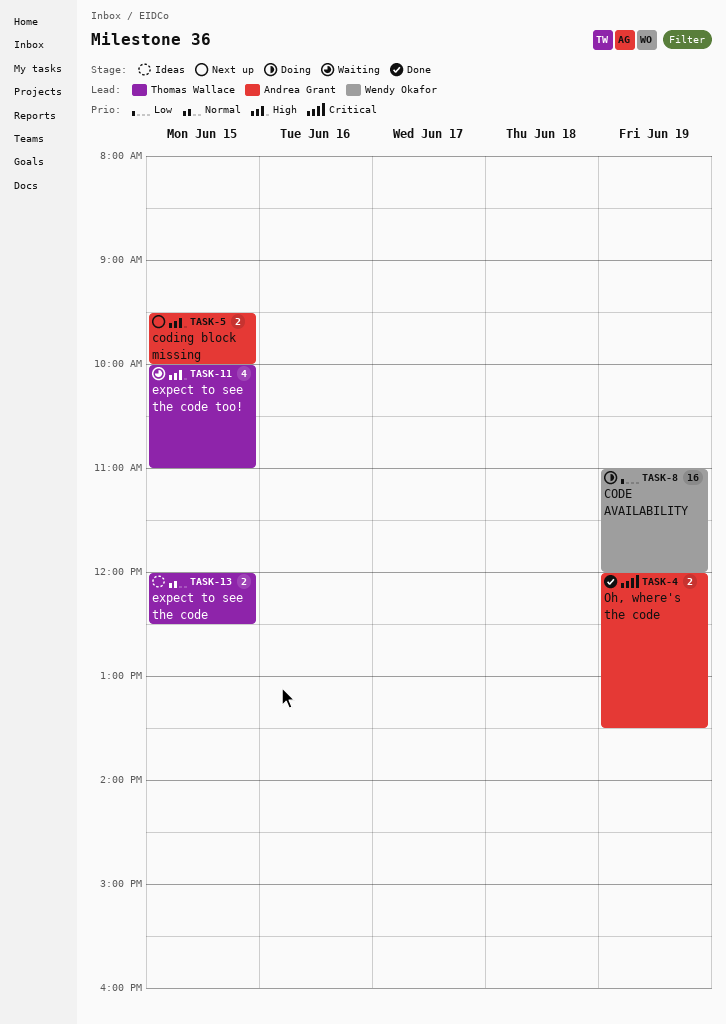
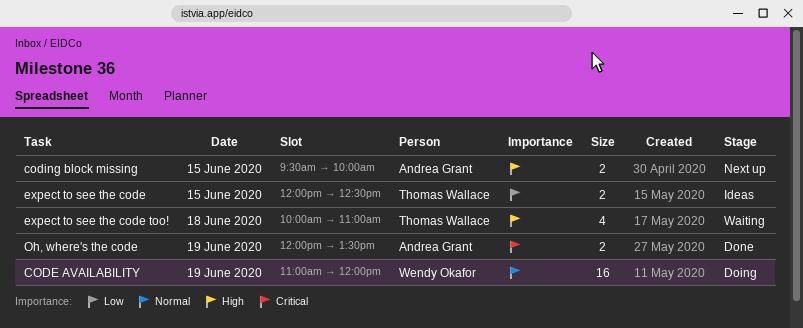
CODE AVAILABILITY, priority: Low -> Normal
expect to see the code, priority: Normal -> Low
expect to see the code too!, day: Jun 15 -> Jun 18

